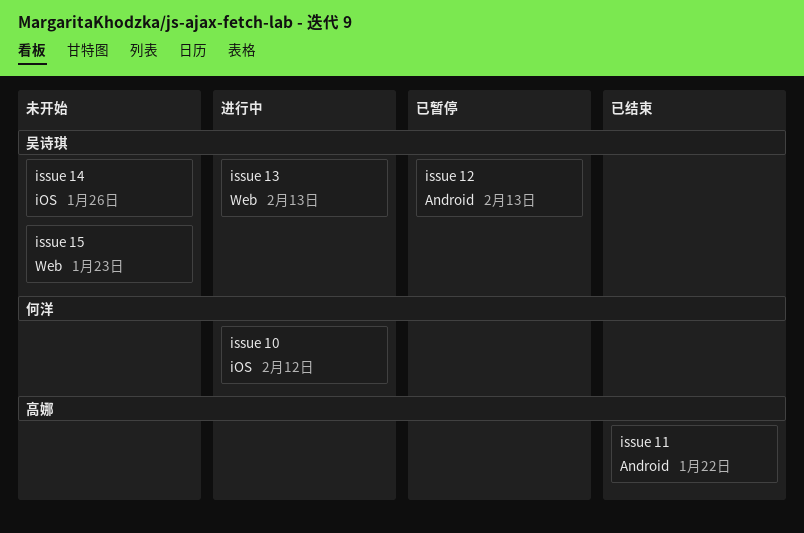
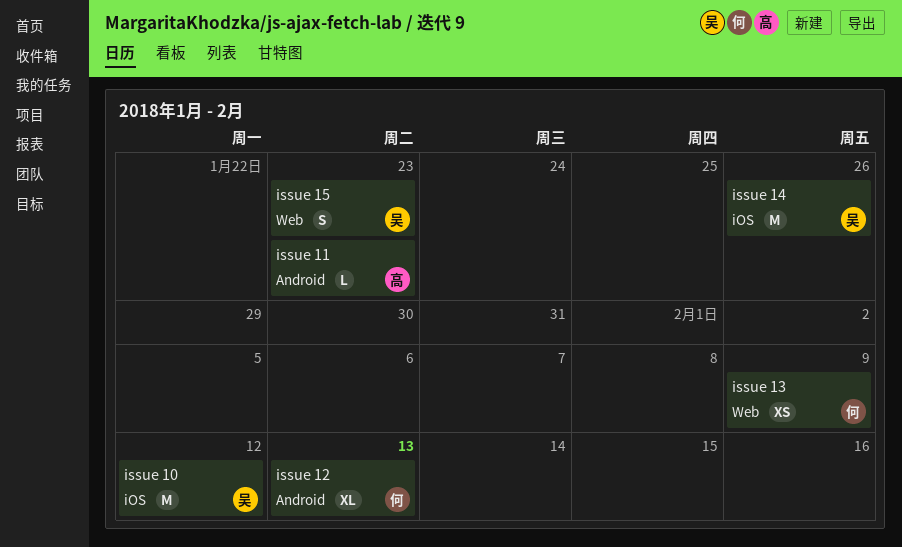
issue 10, owner: 何洋 -> 吴诗琪
issue 11, due: Jan 22 -> Jan 23
issue 12, owner: 吴诗琪 -> 何洋
issue 13, owner: 吴诗琪 -> 何洋
issue 13, due: Feb 13 -> Feb 9

